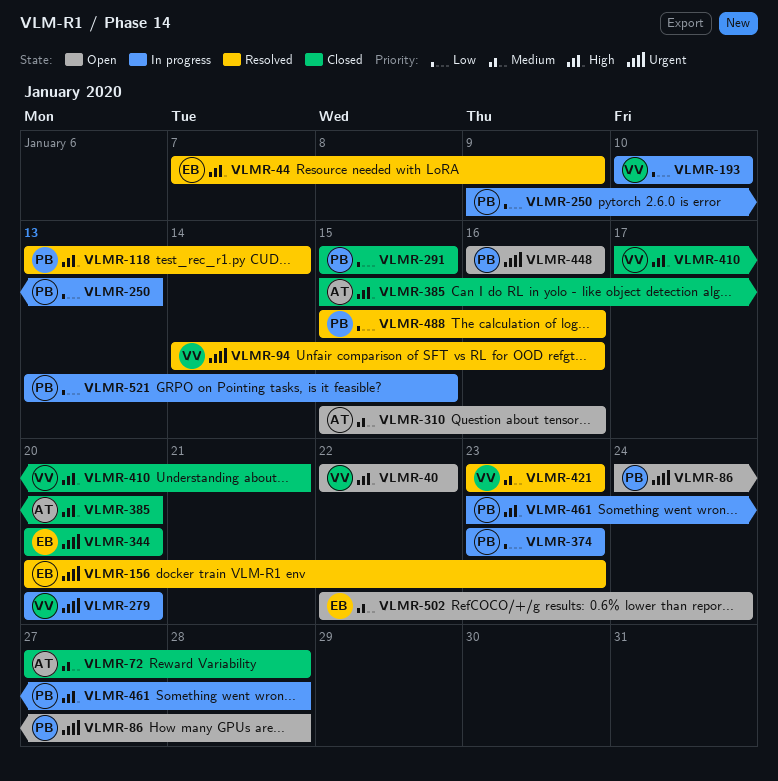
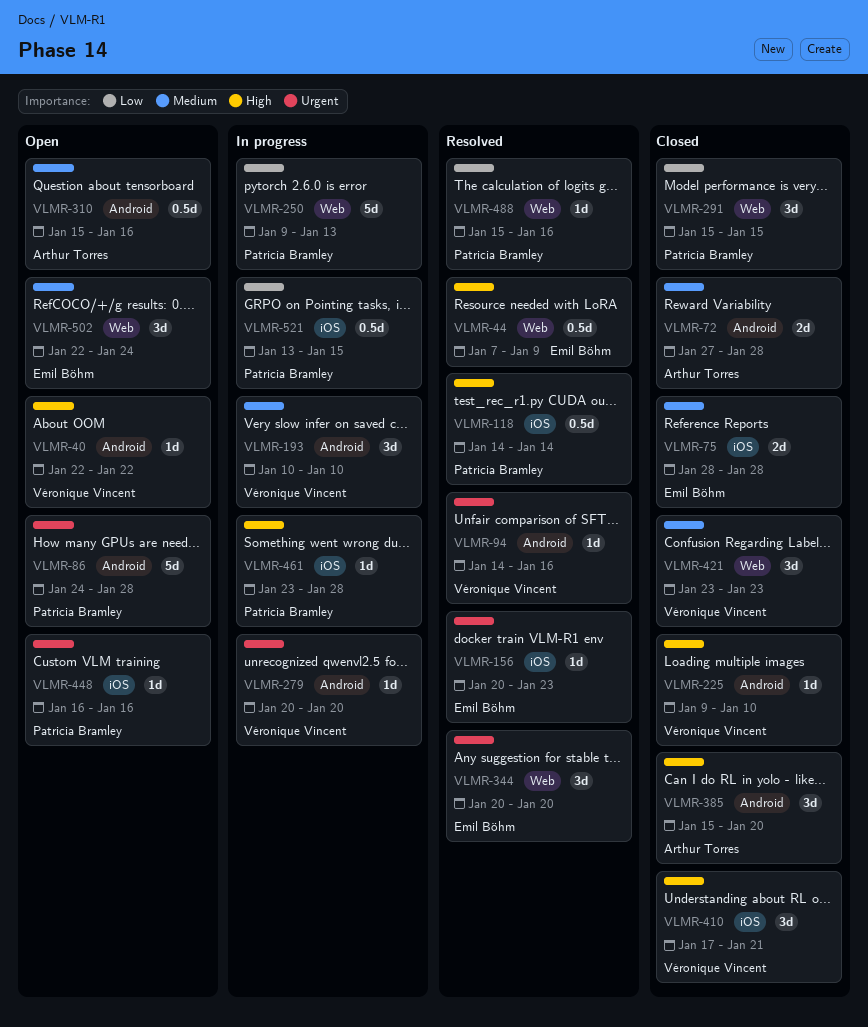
VLMR-75: none -> present
VLMR-118, start: Jan 13 -> Jan 14
VLMR-193, priority: Low -> Medium
VLMR-225: none -> present
VLMR-344, status: Closed -> Resolved
VLMR-374: present -> none
VLMR-421, status: Resolved -> Closed

